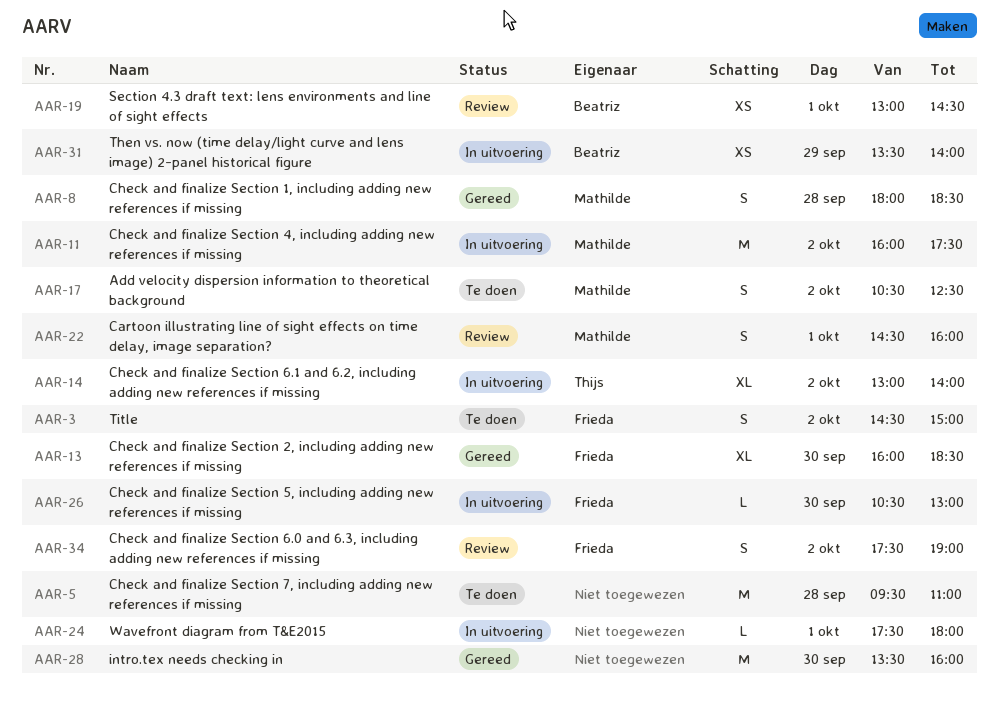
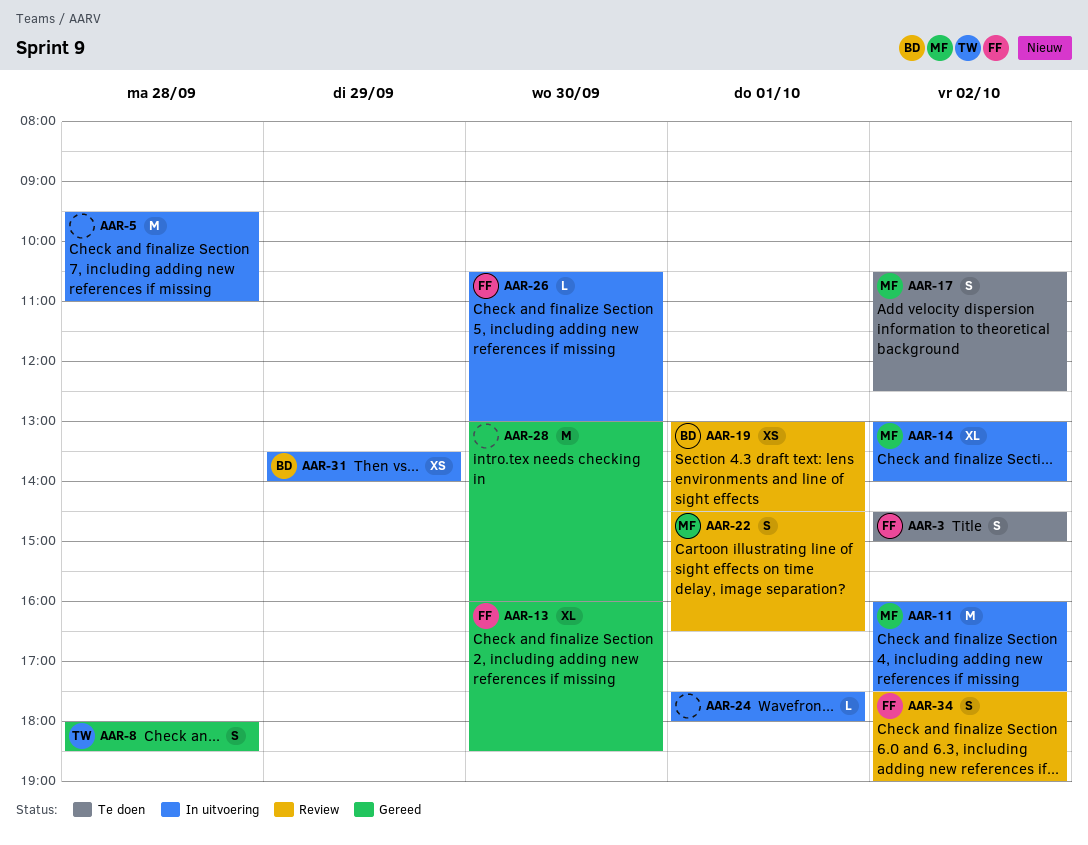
AAR-5, status: Te doen -> In uitvoering
AAR-8, owner: Mathilde -> Thijs
AAR-14, owner: Thijs -> Mathilde
AAR-22, ends: 16:00 -> 16:30
AAR-28, begins: 13:30 -> 13:00

